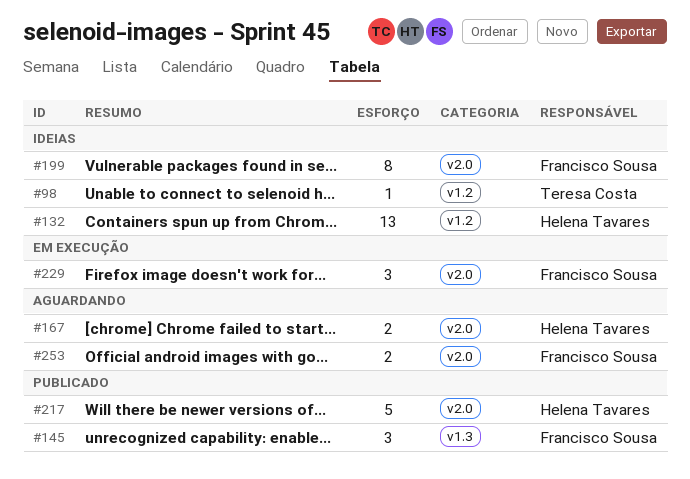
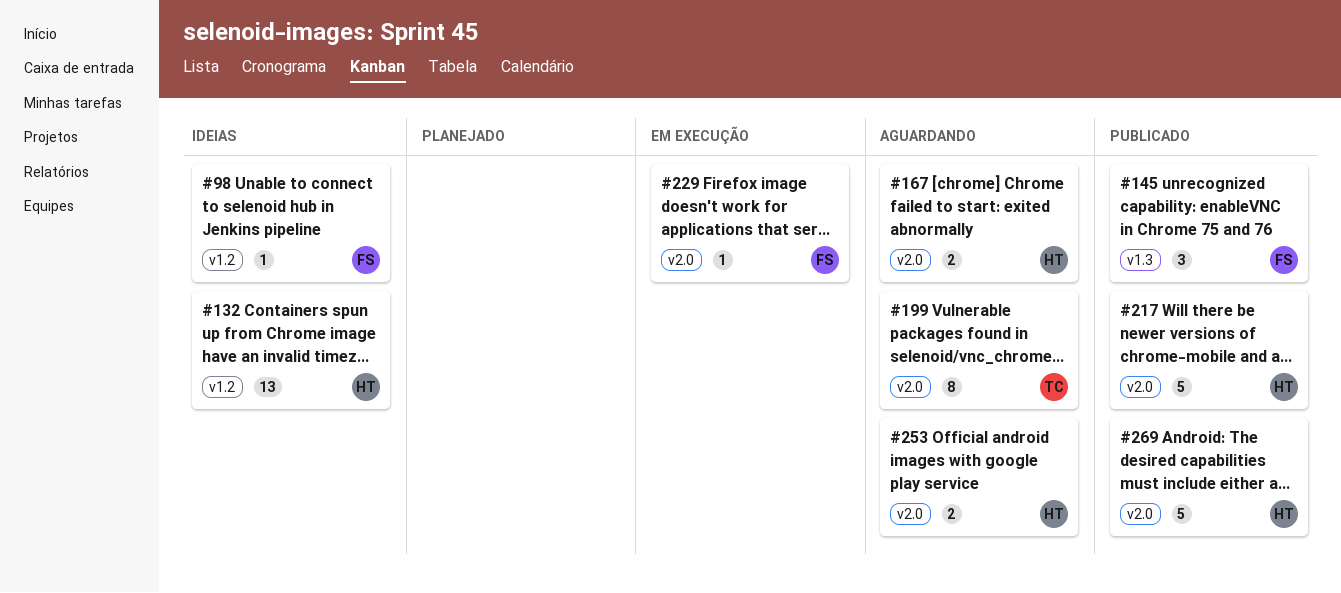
#98, owner: Teresa Costa -> Francisco Sousa
#199, status: Ideias -> Aguardando
#199, owner: Francisco Sousa -> Teresa Costa
#229, estimate: 3 -> 1
#253, owner: Francisco Sousa -> Helena Tavares
#269: none -> present

